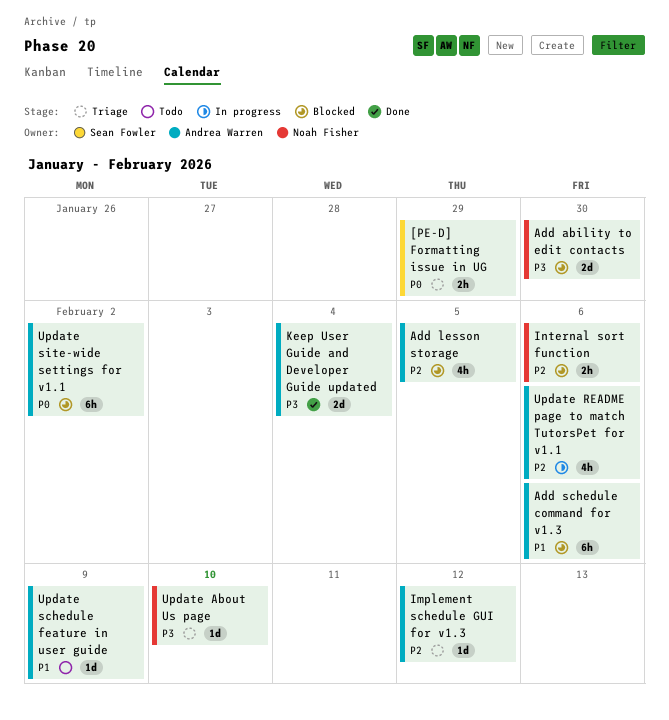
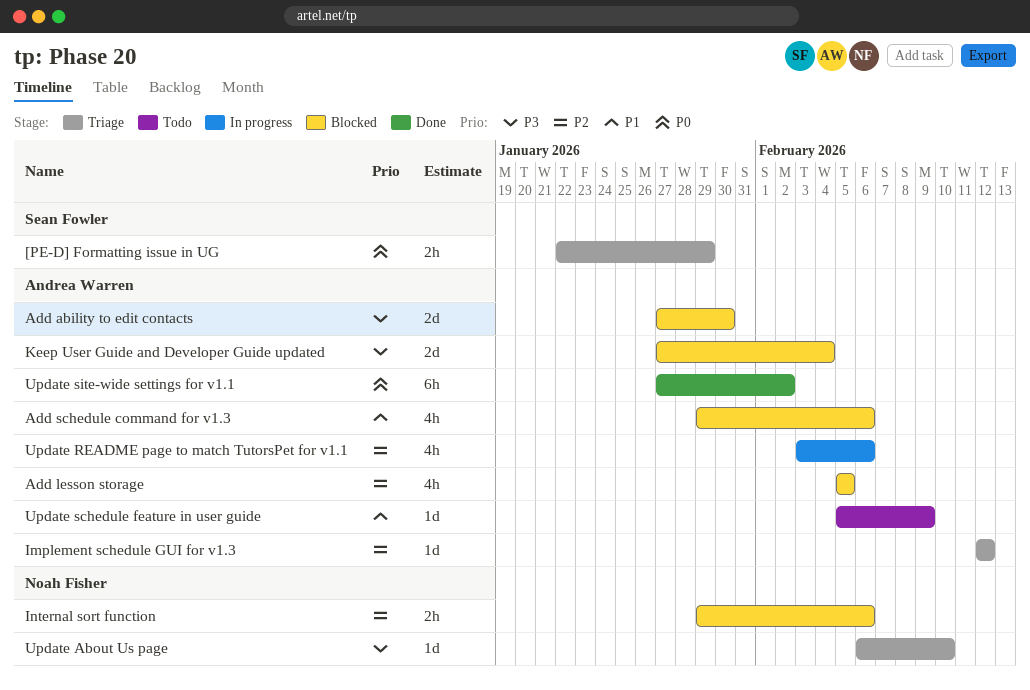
Add ability to edit contacts, owner: Noah Fisher -> Andrea Warren
Add schedule command for v1.3, estimate: 6h -> 4h
Keep User Guide and Developer Guide updated, status: Done -> Blocked
Update site-wide settings for v1.1, status: Blocked -> Done

